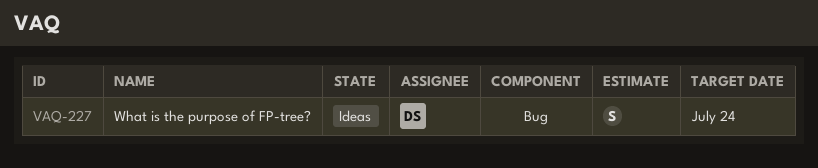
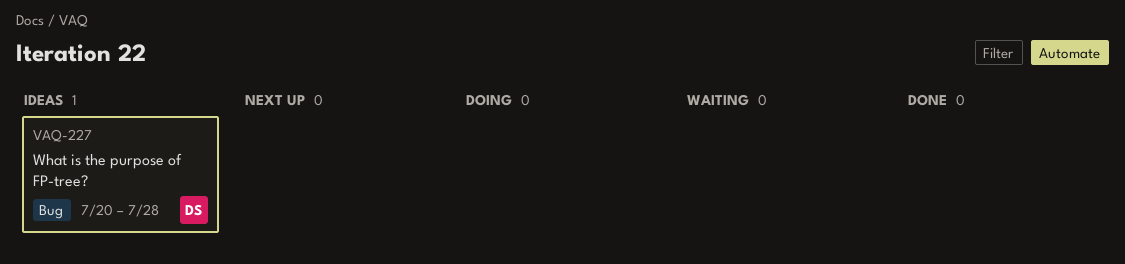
VAQ-227, due: Jul 24 -> Jul 28

